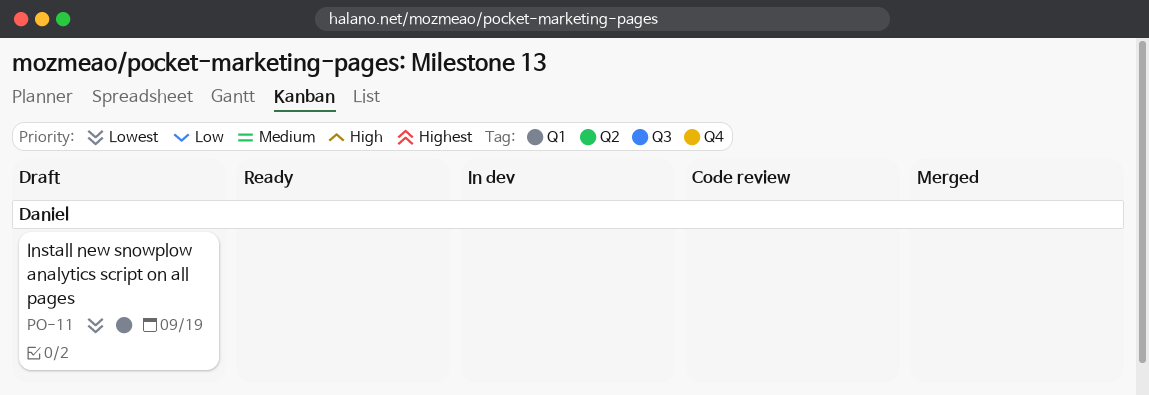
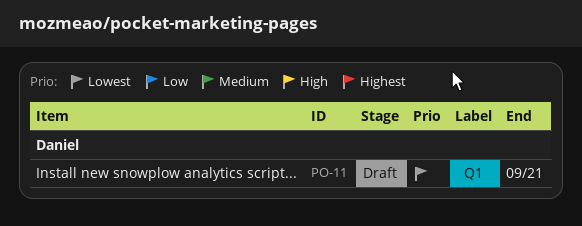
PO-11, due: Sep 19 -> Sep 21

